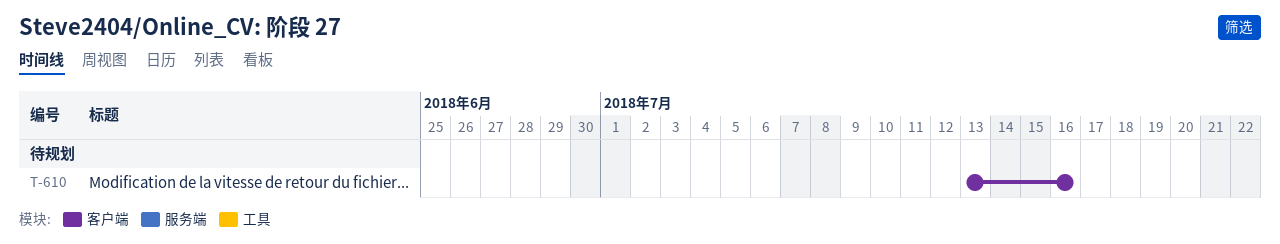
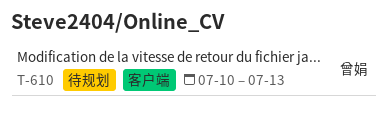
T-610, start: Jul 13 -> Jul 10
T-610, due: Jul 16 -> Jul 13

